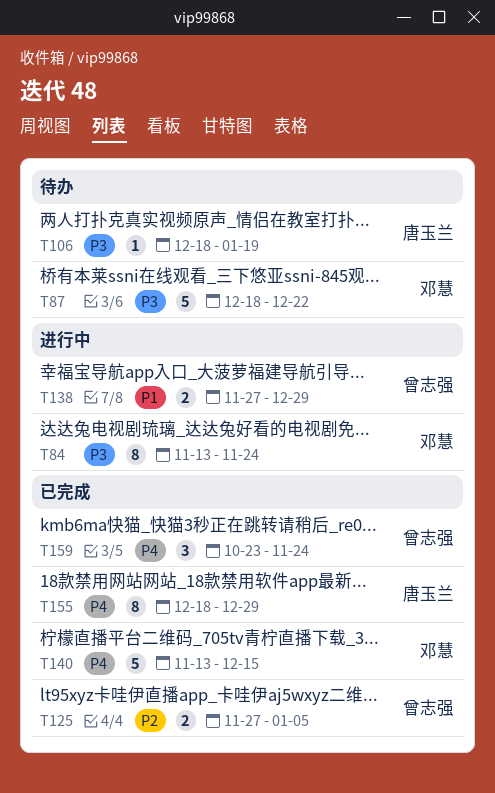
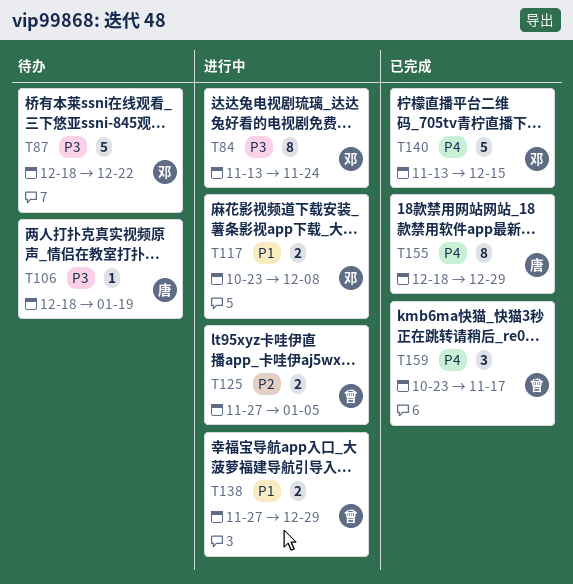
T117: none -> present
T125, status: 已完成 -> 进行中
T159, due: Nov 24 -> Nov 17

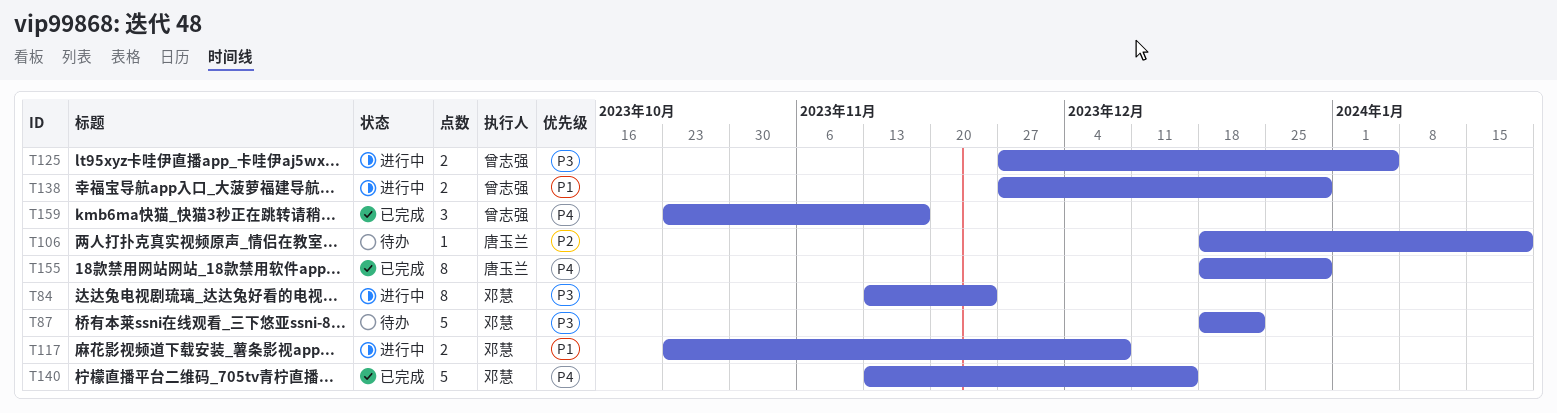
T106, priority: P3 -> P2
T125, priority: P2 -> P3

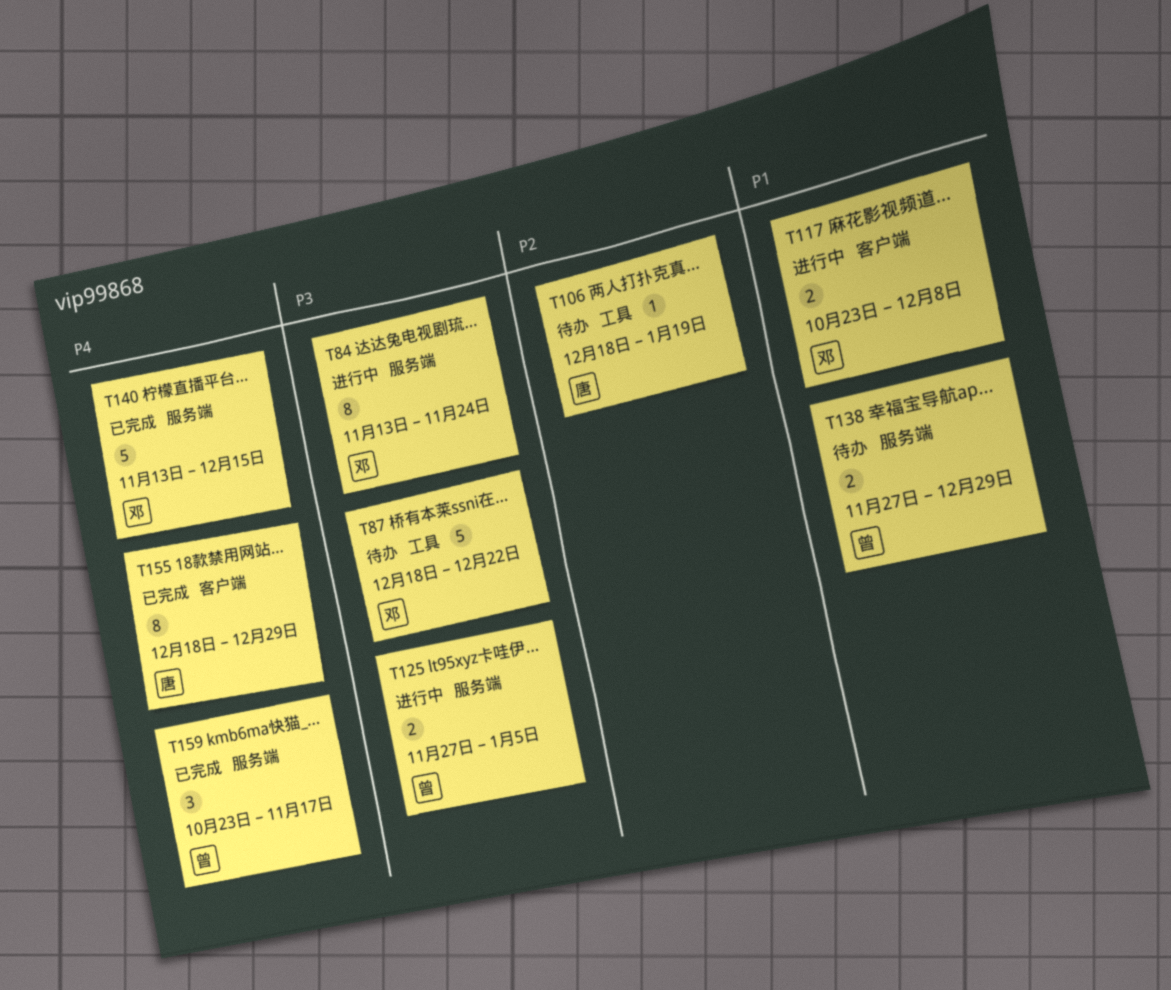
T138, status: 进行中 -> 待办

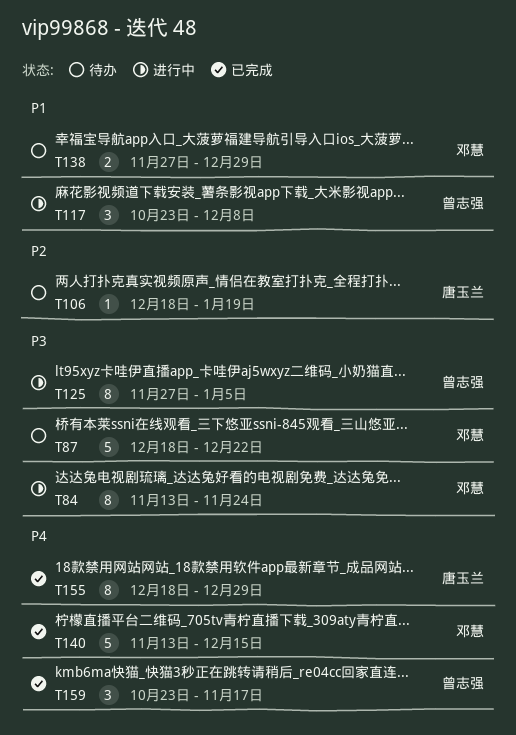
T117, owner: 邓慧 -> 曾志强
T117, estimate: 2 -> 3
T125, estimate: 2 -> 8
T138, owner: 曾志强 -> 邓慧

